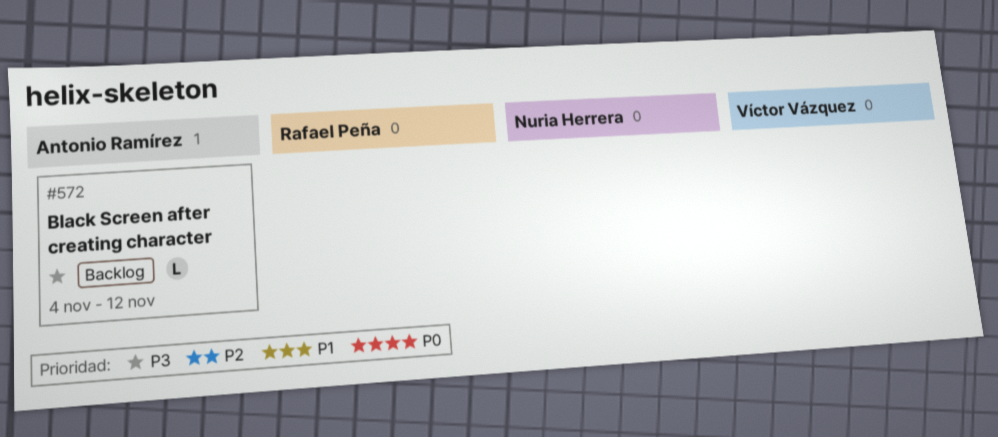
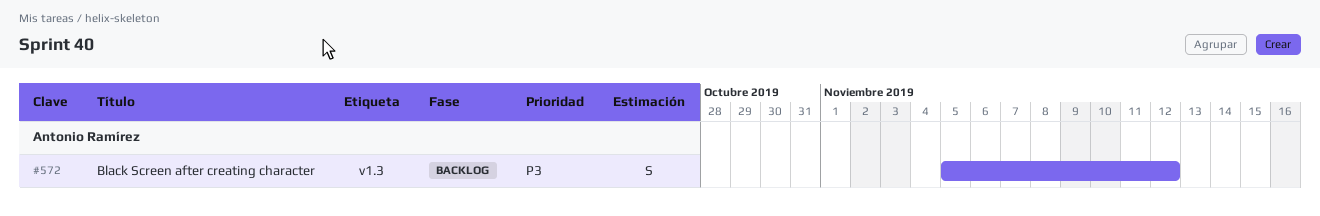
#572, estimate: L -> S
#572, start: Nov 4 -> Nov 5

